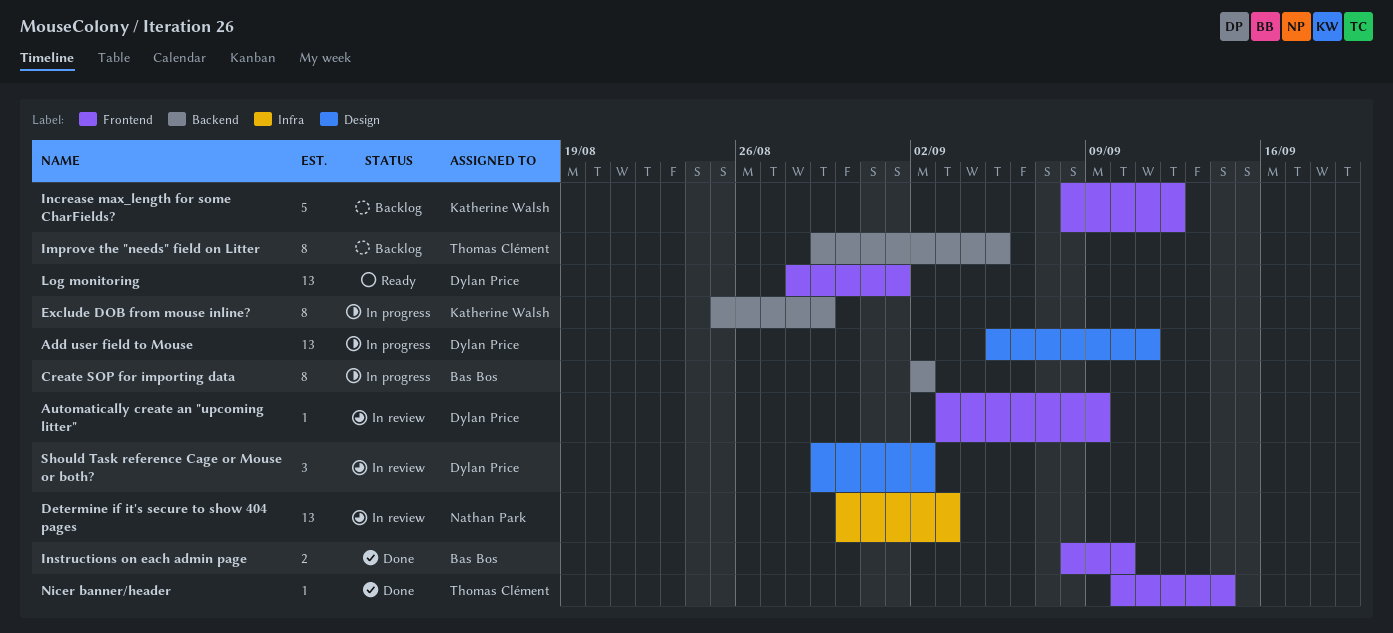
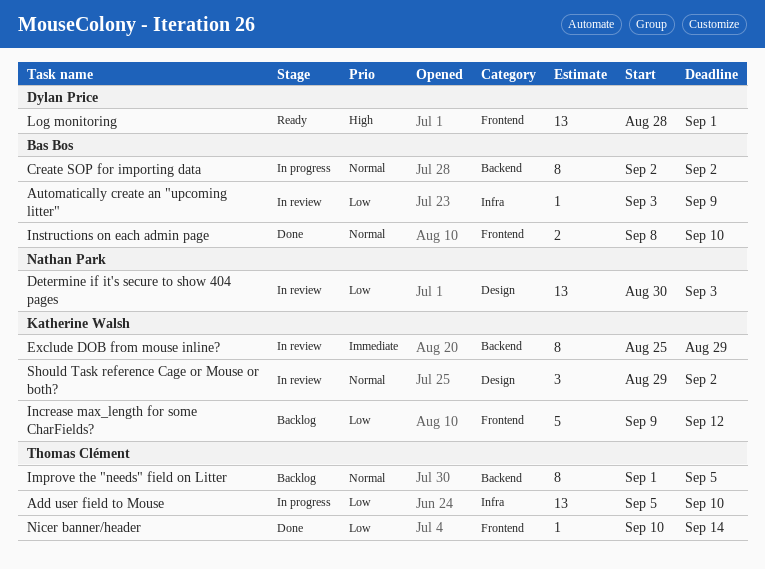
Add user field to Mouse, owner: Dylan Price -> Thomas Clément
Add user field to Mouse, label: Design -> Infra
Add user field to Mouse, due: Sep 11 -> Sep 10
Automatically create an "upcoming litter", owner: Dylan Price -> Bas Bos
Automatically create an "upcoming litter", label: Frontend -> Infra
Determine if it's secure to show 404 pages, label: Infra -> Design
Exclude DOB from mouse inline?, status: In progress -> In review
Improve the "needs" field on Litter, start: Aug 29 -> Sep 1
Increase max_length for some CharFields?, start: Sep 8 -> Sep 9
Should Task reference Cage or Mouse or both?, owner: Dylan Price -> Katherine Walsh

